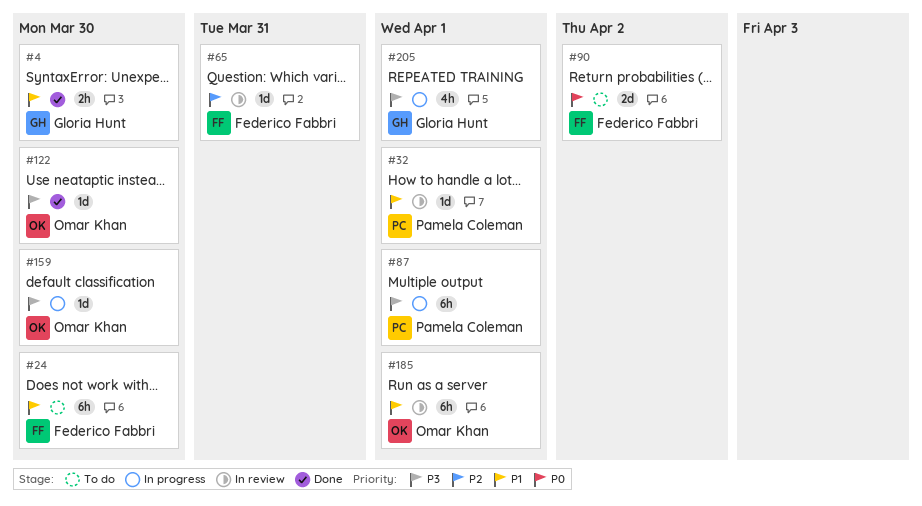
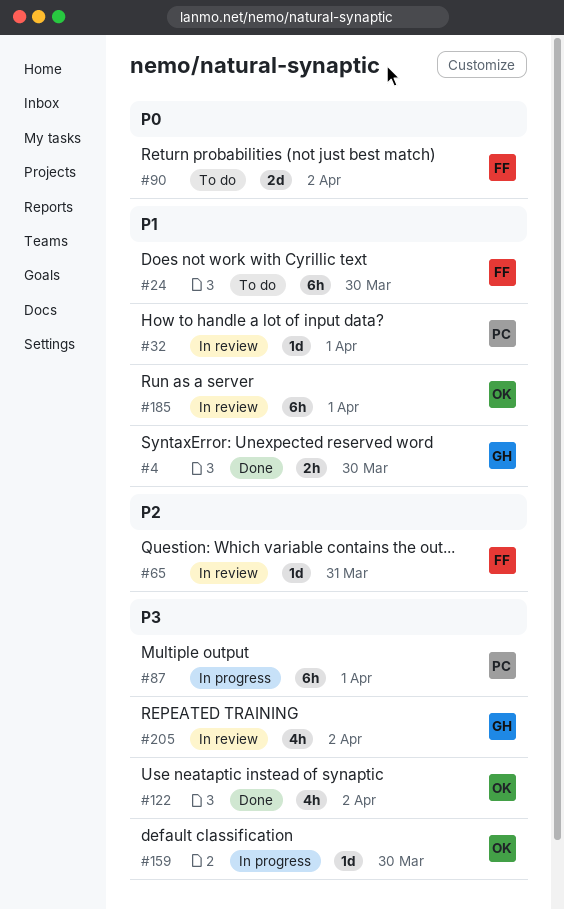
#122, estimate: 1d -> 4h
#122, due: Mar 30 -> Apr 2
#205, status: In progress -> In review
#205, due: Apr 1 -> Apr 2

